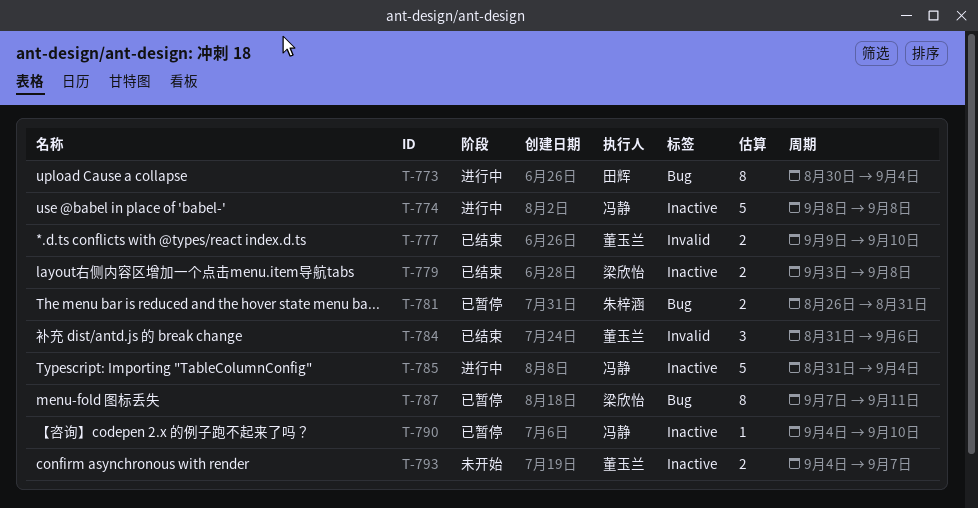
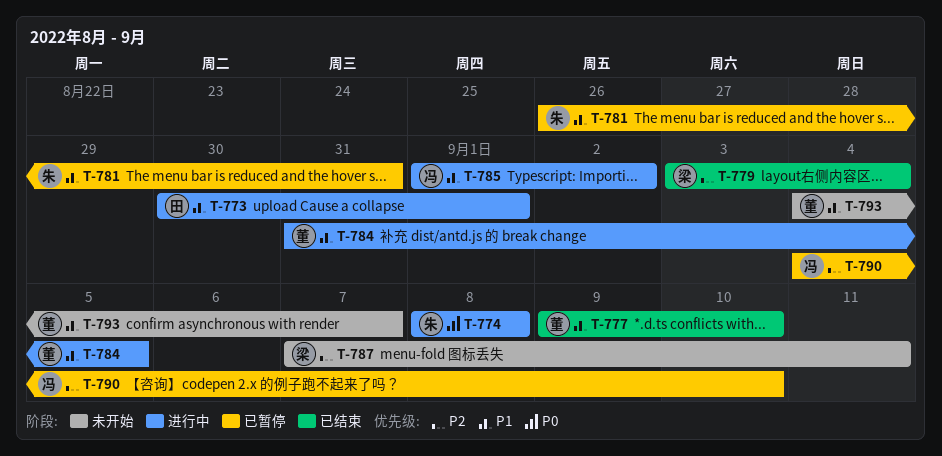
T-773, due: Sep 4 -> Sep 1
T-774, owner: 冯静 -> 朱梓涵
T-779, due: Sep 8 -> Sep 4
T-784, status: 已结束 -> 进行中
T-784, due: Sep 6 -> Sep 5
T-785, start: Aug 31 -> Sep 1
T-785, due: Sep 4 -> Sep 2
T-787, status: 已暂停 -> 未开始

